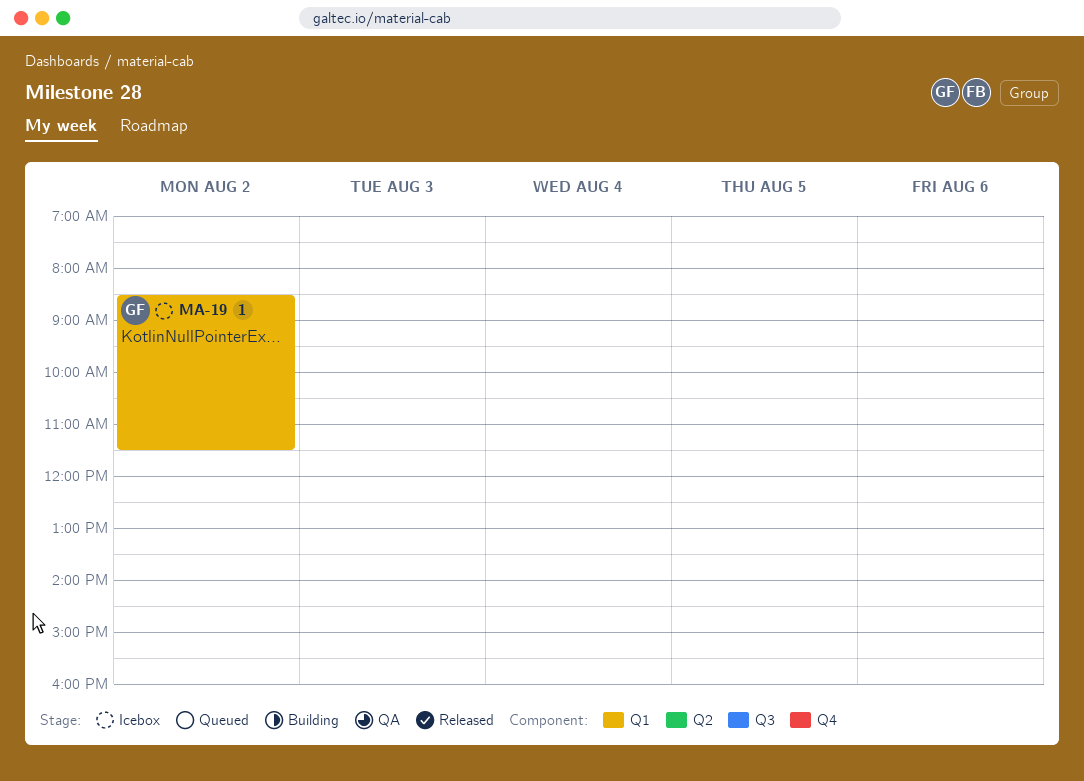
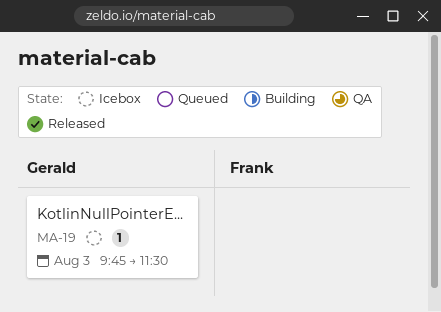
MA-19, day: Aug 2 -> Aug 3
MA-19, begins: 08:30 -> 09:45

